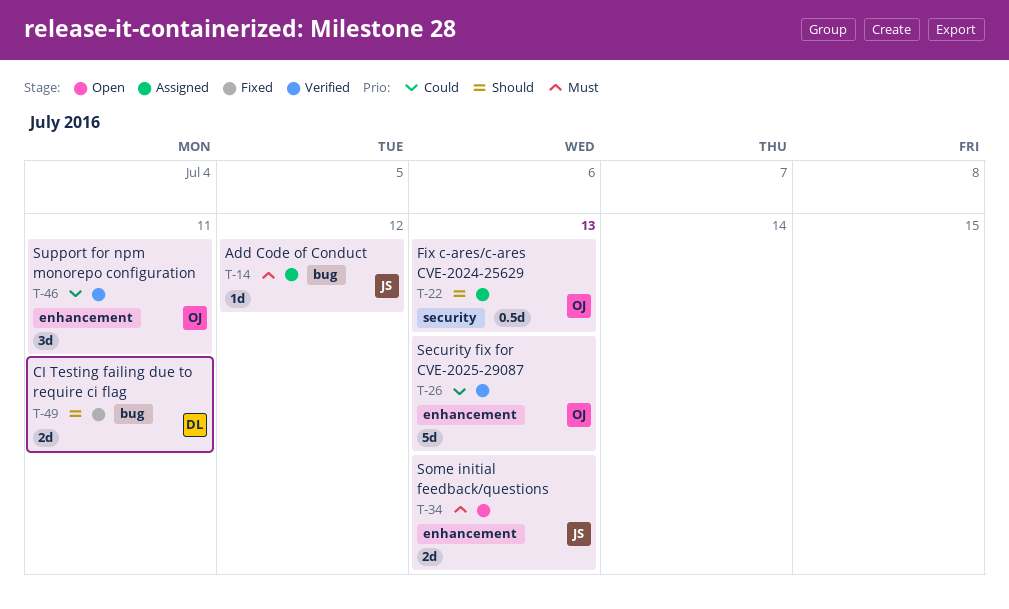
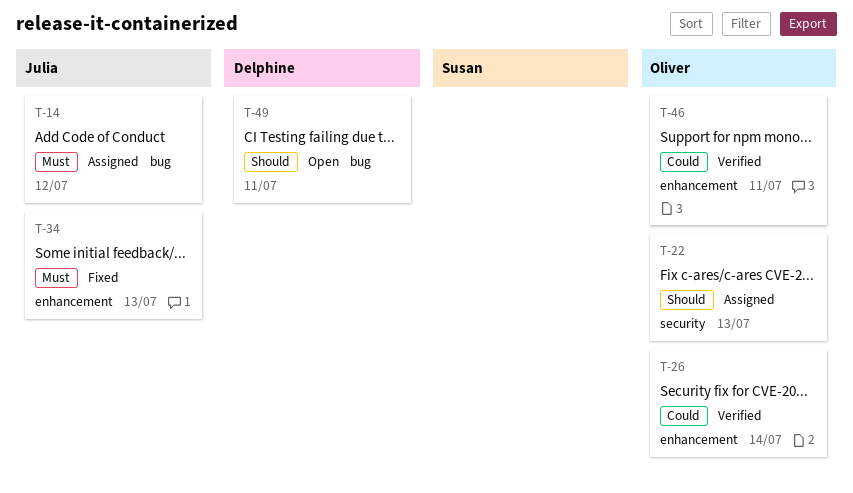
T-26, due: Jul 13 -> Jul 14
T-34, status: Open -> Fixed
T-49, status: Fixed -> Open

